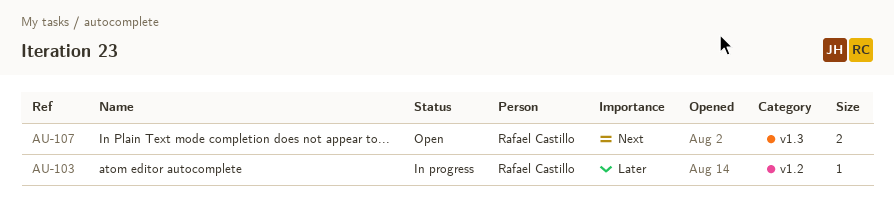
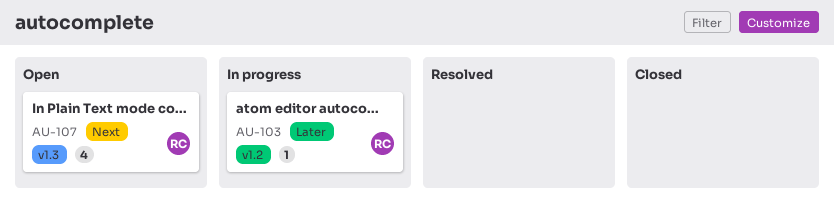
AU-107, estimate: 2 -> 4

